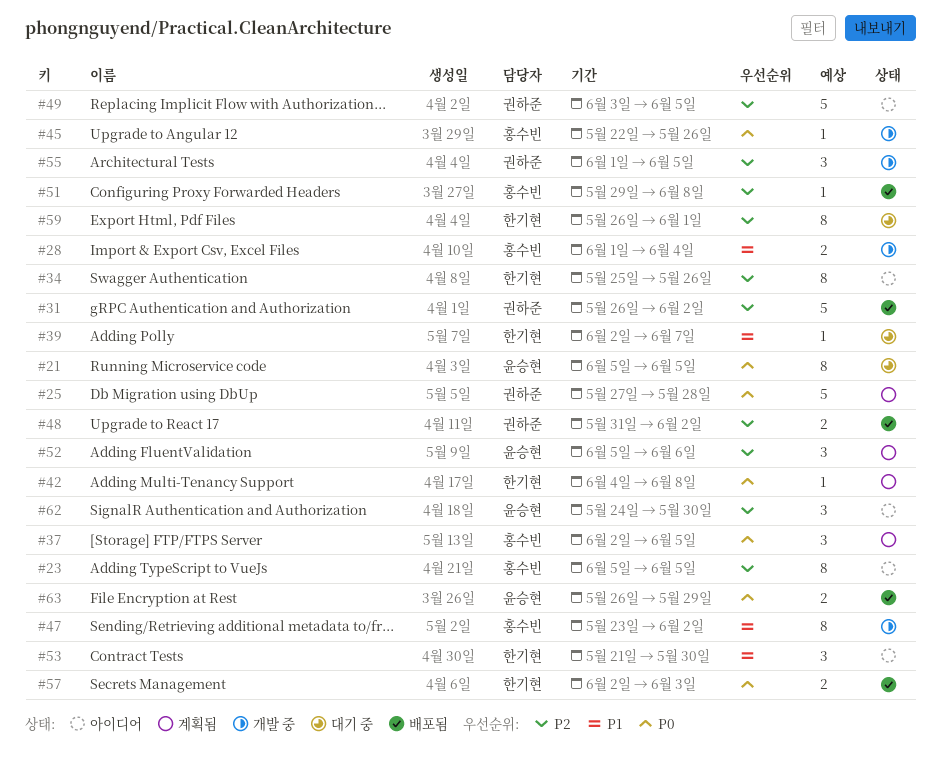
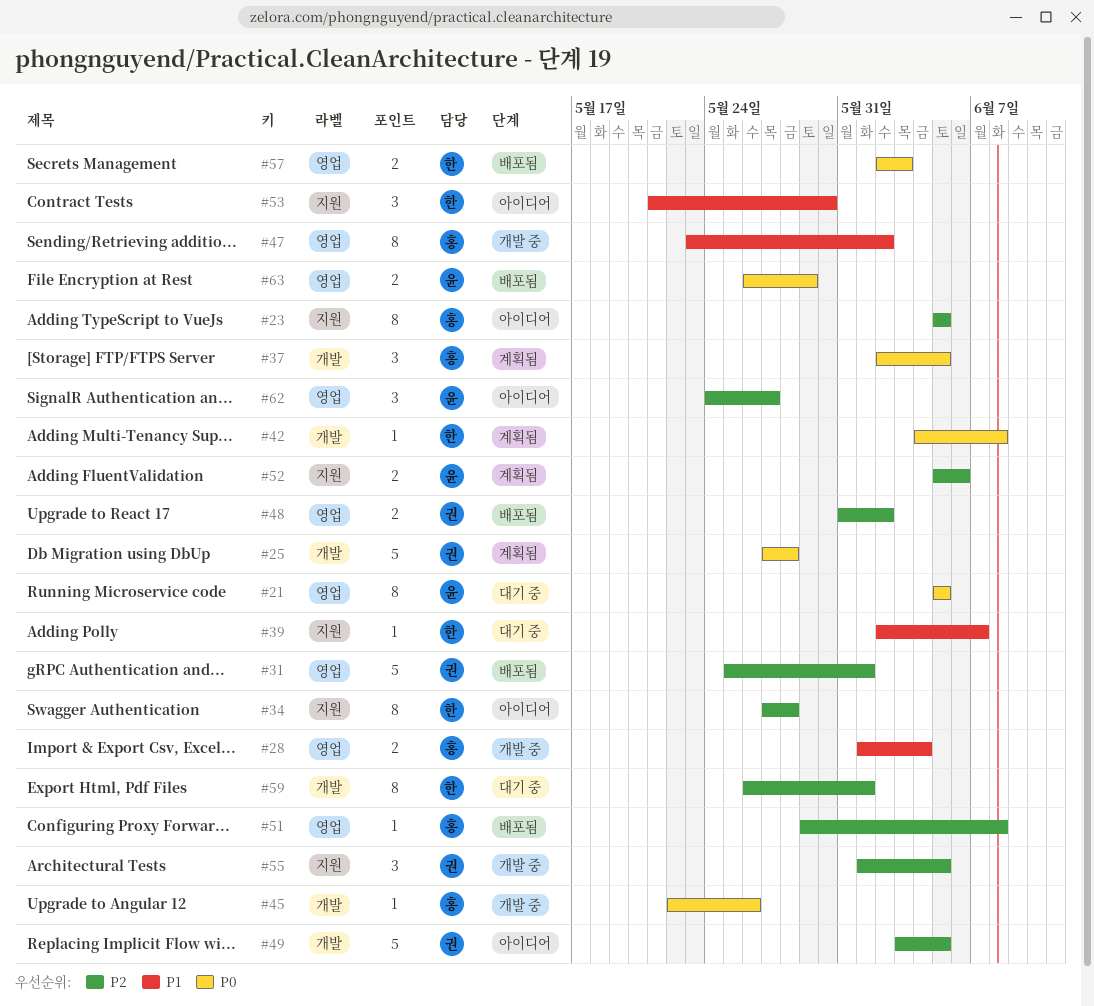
#31, start: May 26 -> May 25
#31, due: Jun 2 -> Jun 1
#34, start: May 25 -> May 27
#34, due: May 26 -> May 28
#52, estimate: 3 -> 2
#62, due: May 30 -> May 27

